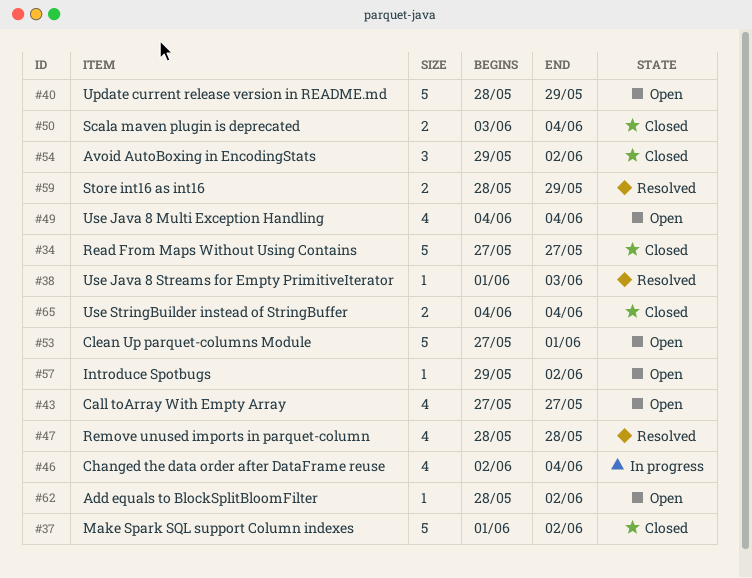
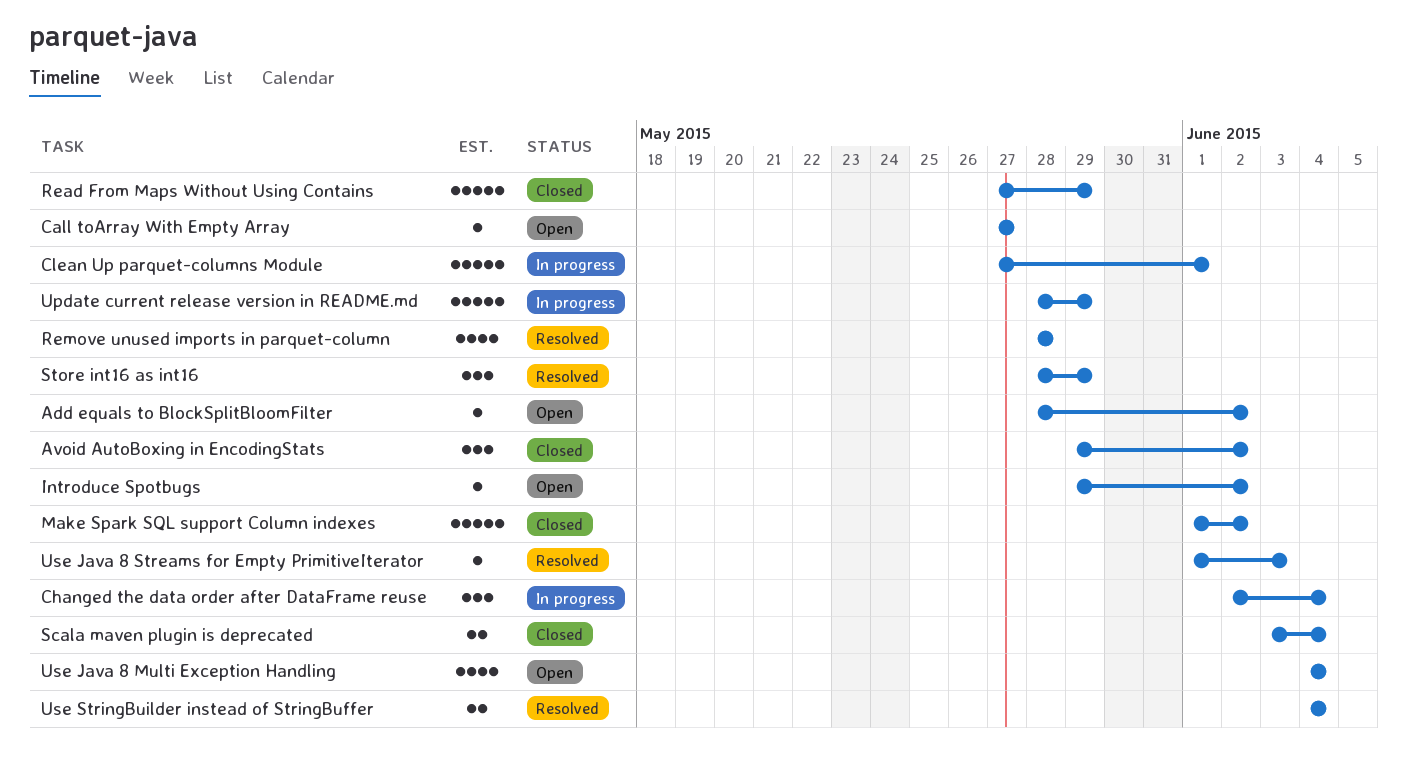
Call toArray With Empty Array, estimate: 4 -> 1
Changed the data order after DataFrame reuse, estimate: 4 -> 3
Clean Up parquet-columns Module, status: Open -> In progress
Read From Maps Without Using Contains, due: May 27 -> May 29
Store int16 as int16, estimate: 2 -> 3
Update current release version in README.md, status: Open -> In progress
Use StringBuilder instead of StringBuffer, status: Closed -> Resolved

